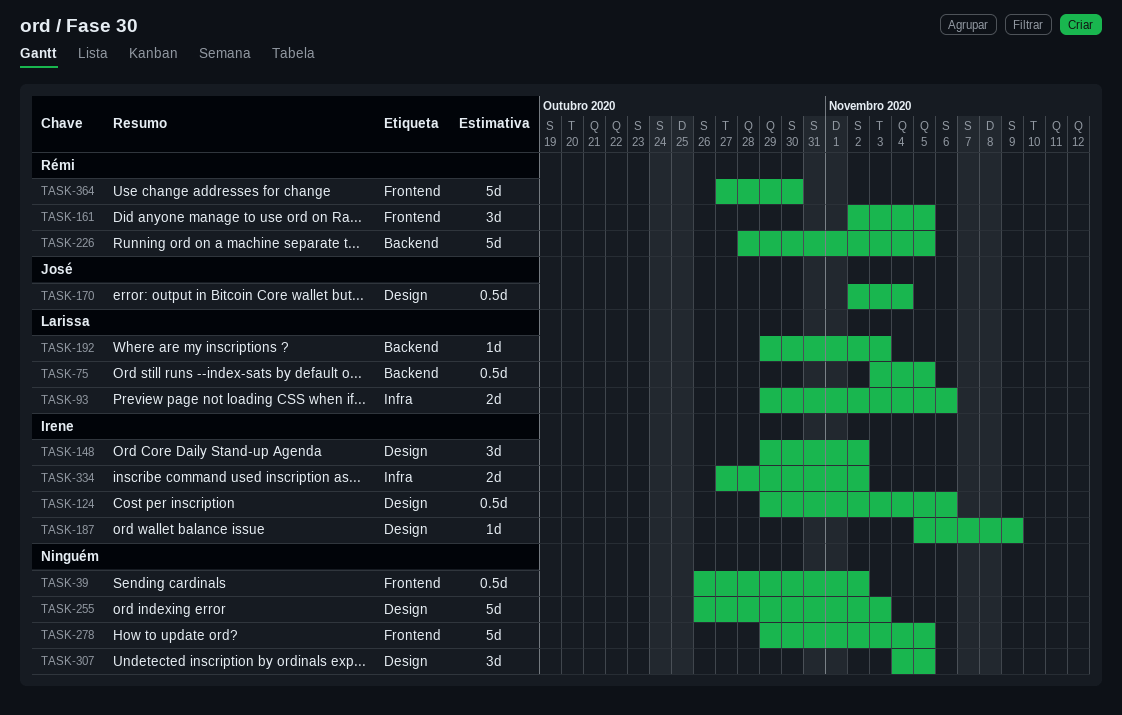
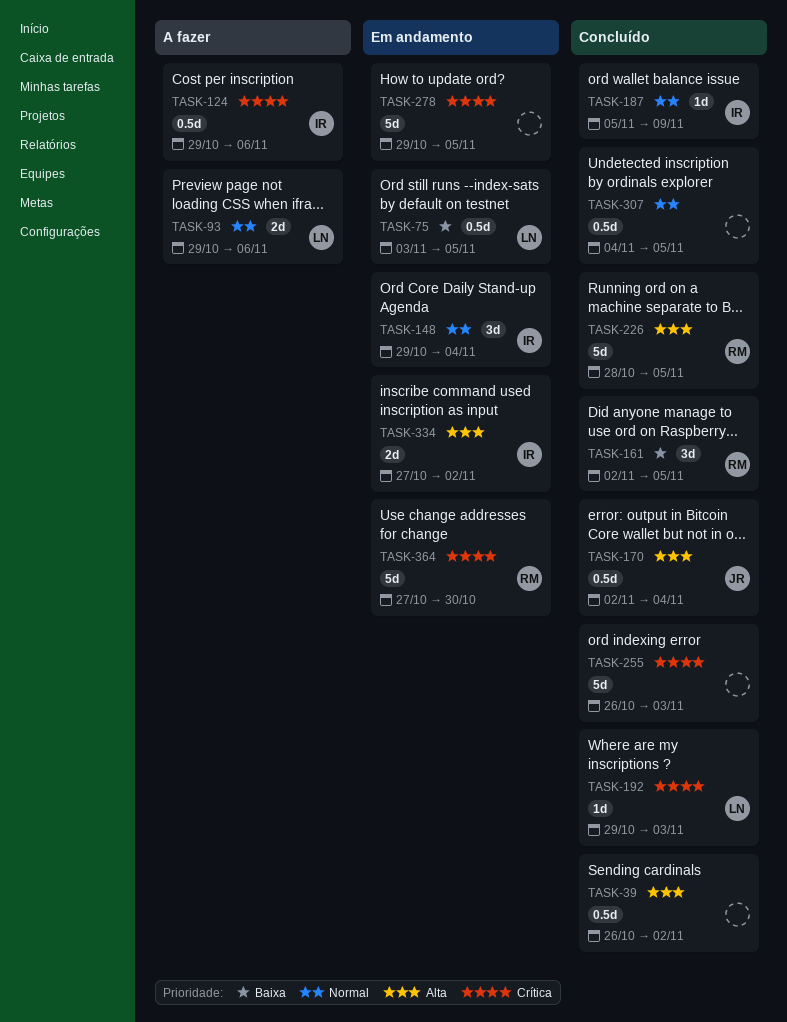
TASK-148, due: Nov 2 -> Nov 4
TASK-307, estimate: 3d -> 0.5d

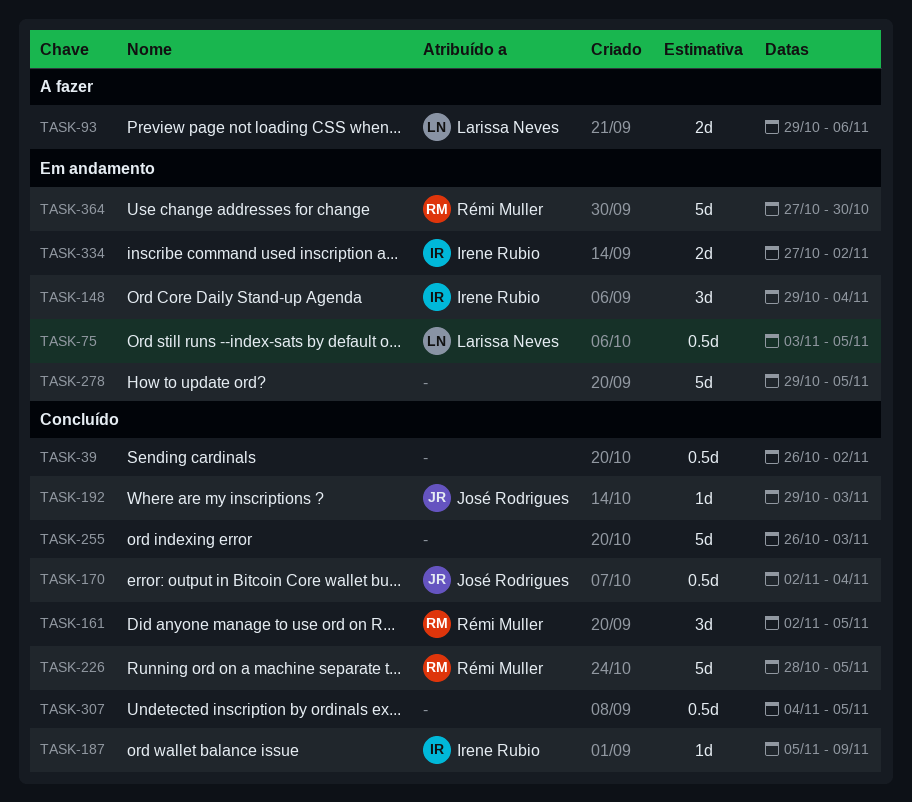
TASK-124: present -> none
TASK-192, owner: Larissa Neves -> José Rodrigues

